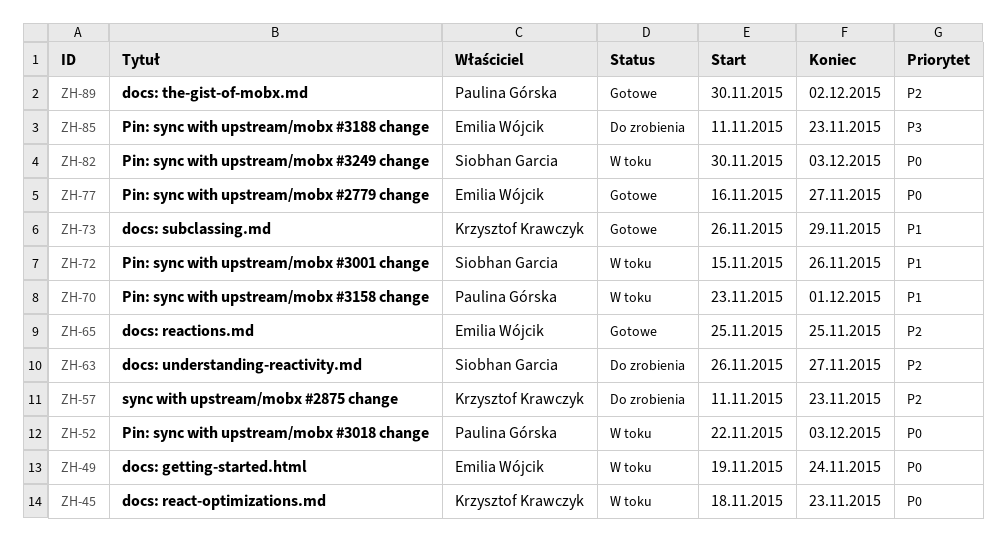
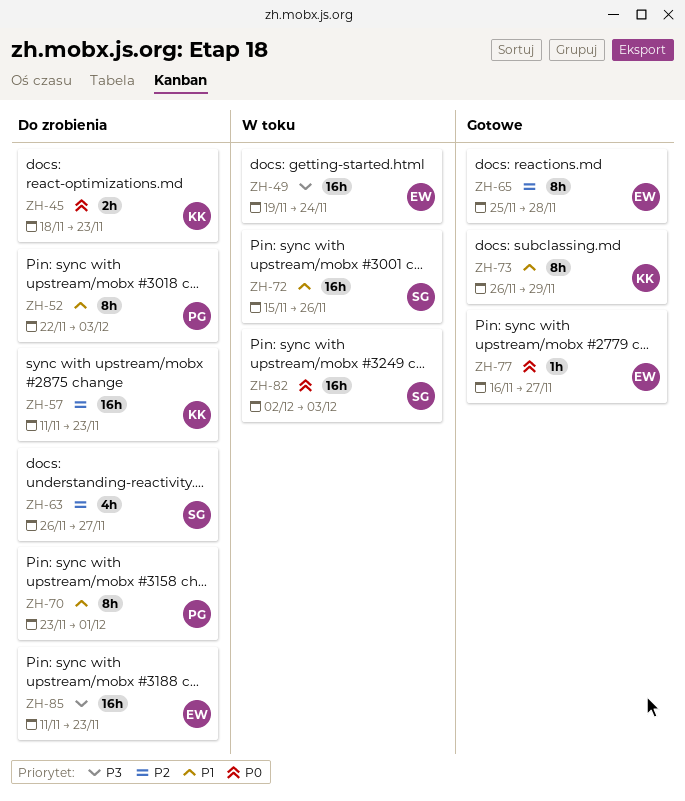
ZH-45, status: W toku -> Do zrobienia
ZH-49, priority: P0 -> P3
ZH-52, status: W toku -> Do zrobienia
ZH-52, priority: P0 -> P1
ZH-65, due: Nov 25 -> Nov 28
ZH-70, status: W toku -> Do zrobienia
ZH-82, start: Nov 30 -> Dec 2
ZH-89: present -> none

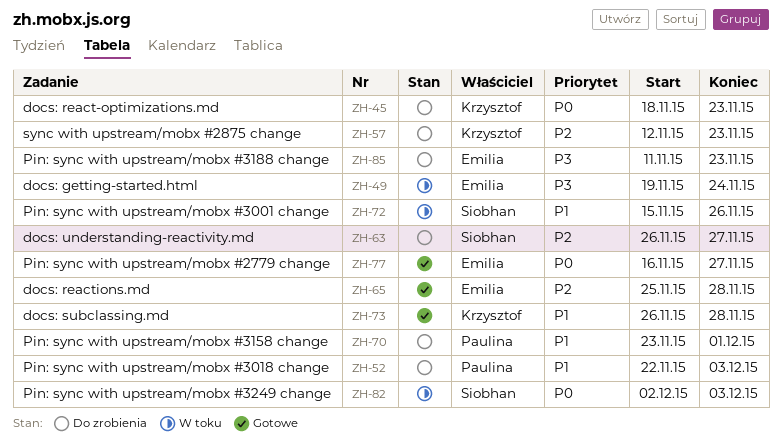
ZH-57, start: Nov 11 -> Nov 12
ZH-73, due: Nov 29 -> Nov 28

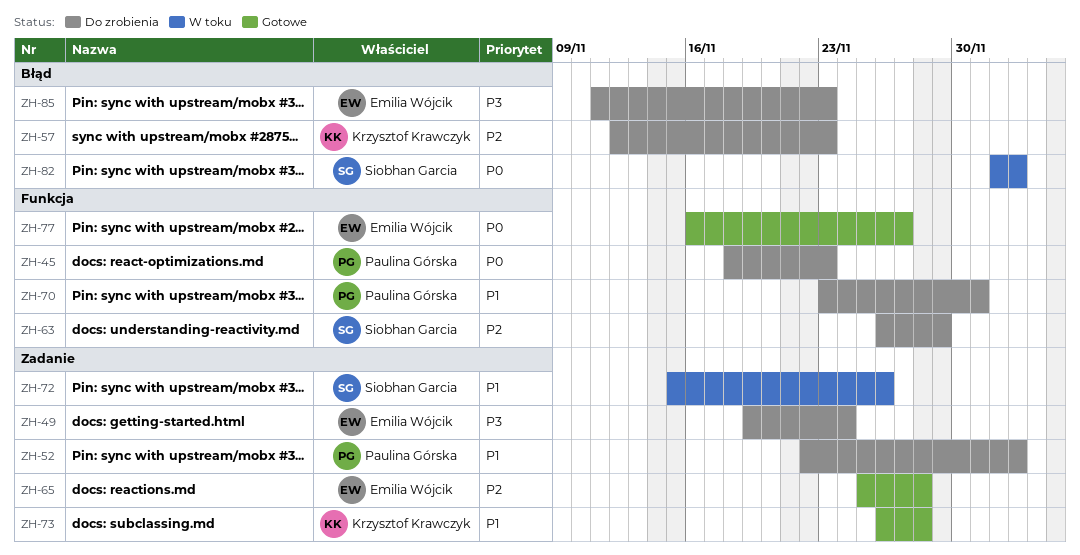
ZH-45, owner: Krzysztof Krawczyk -> Paulina Górska
ZH-49, status: W toku -> Do zrobienia
ZH-63, due: Nov 27 -> Nov 29

